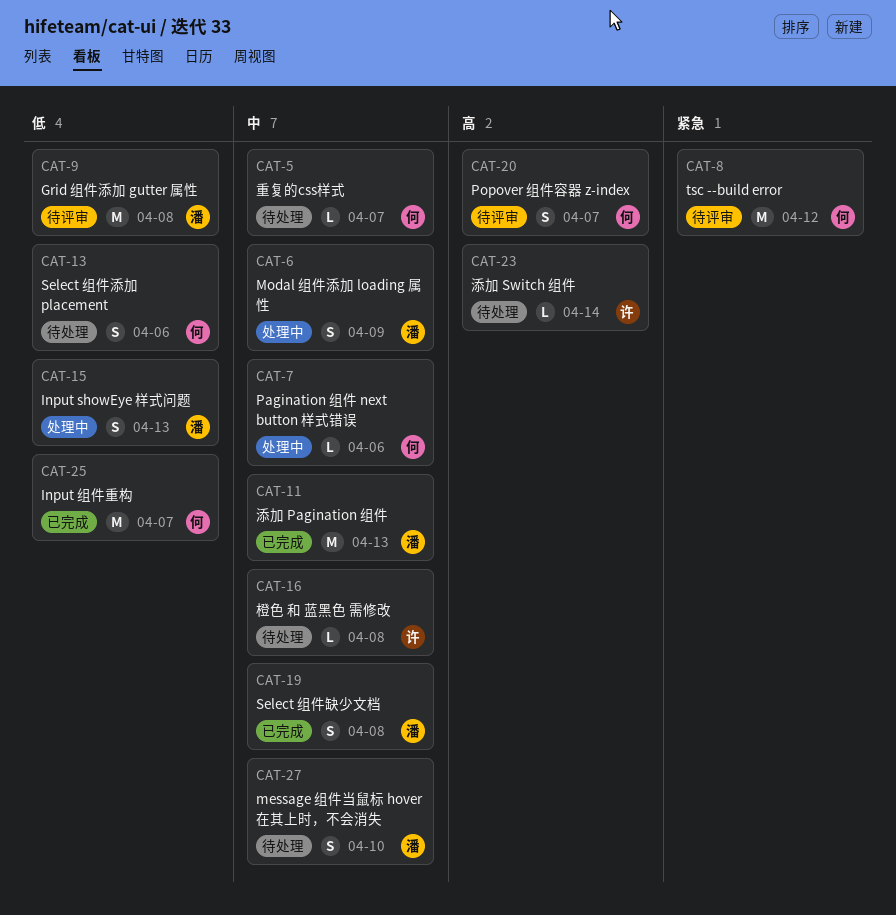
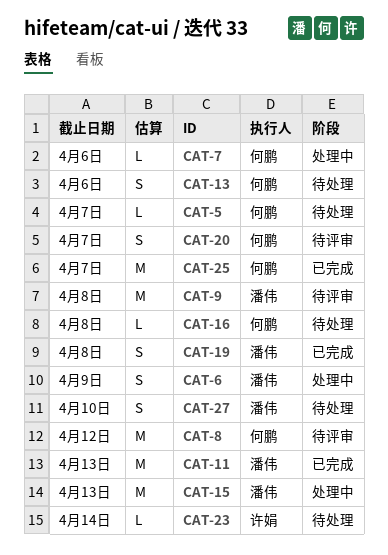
CAT-15, estimate: S -> M
CAT-16, owner: 许娟 -> 何鹏

